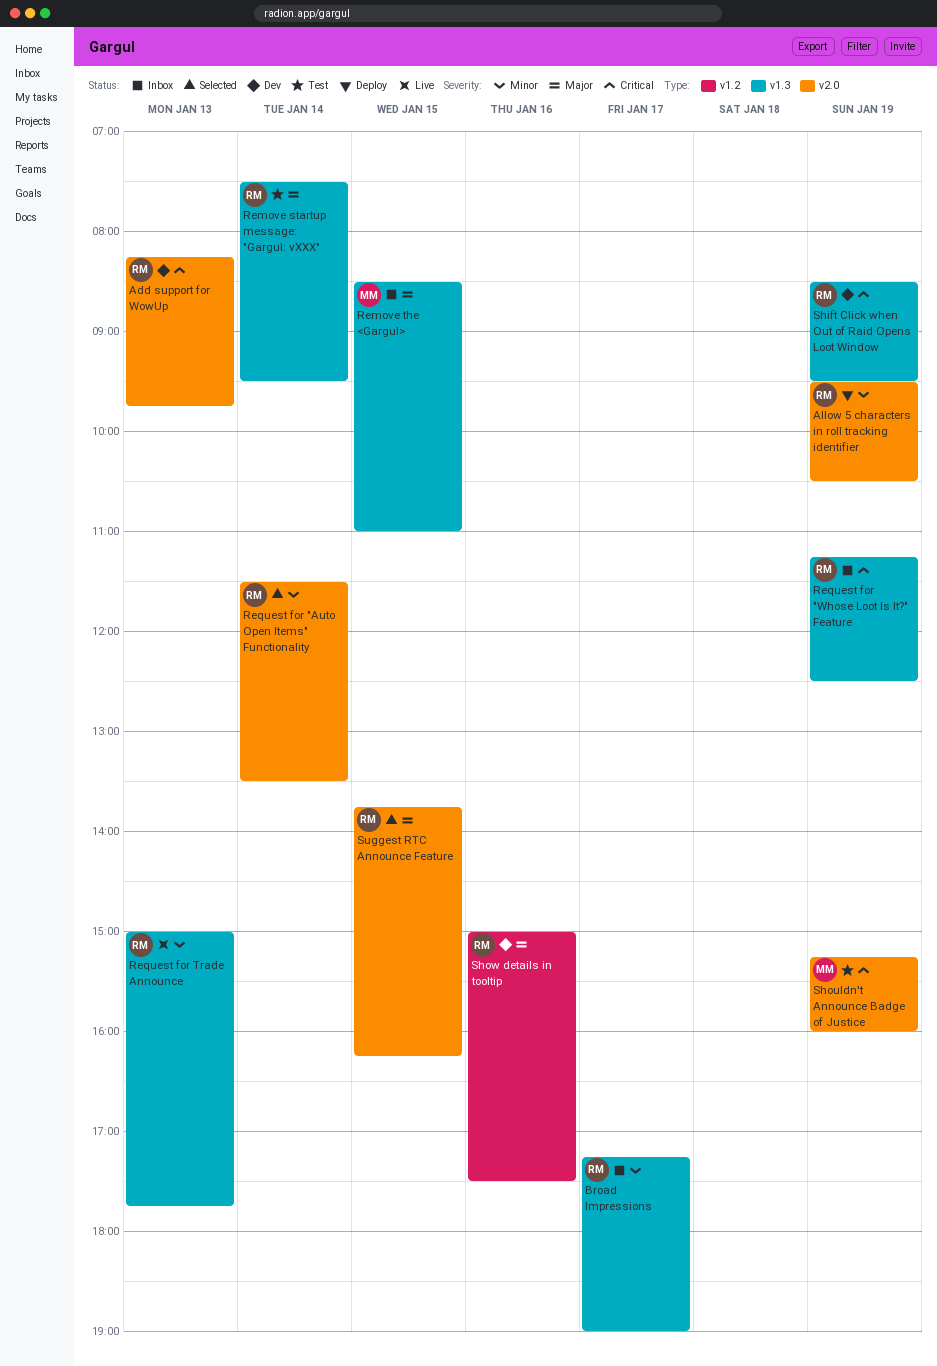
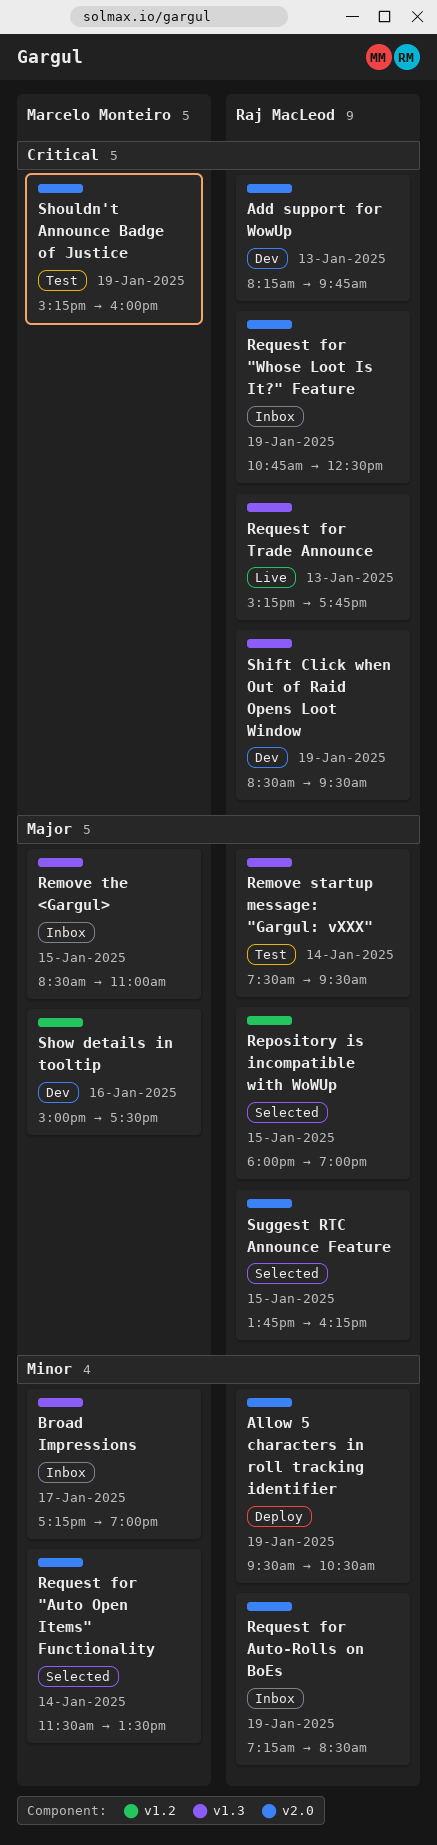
Broad Impressions, owner: Raj MacLeod -> Marcelo Monteiro
Repository is incompatible with WoWUp: none -> present
Request for "Auto Open Items" Functionality, owner: Raj MacLeod -> Marcelo Monteiro
Request for "Whose Loot Is It?" Feature, label: v1.3 -> v2.0
Request for "Whose Loot Is It?" Feature, begins: 11:15 -> 10:45
Request for Auto-Rolls on BoEs: none -> present
Request for Trade Announce, priority: Minor -> Critical
Request for Trade Announce, begins: 15:00 -> 15:15
Show details in tooltip, owner: Raj MacLeod -> Marcelo Monteiro

